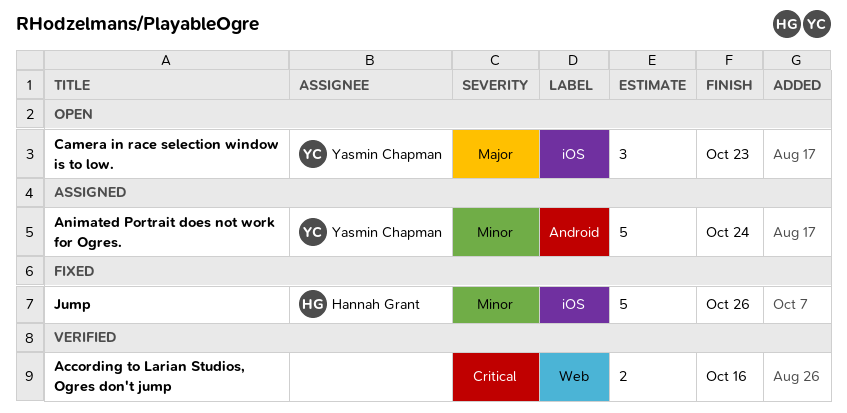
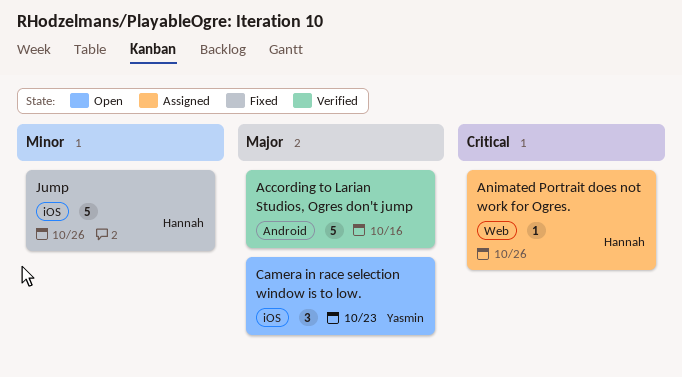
According to Larian Studios, Ogres don't jump, priority: Critical -> Major
According to Larian Studios, Ogres don't jump, label: Web -> Android
According to Larian Studios, Ogres don't jump, estimate: 2 -> 5
Animated Portrait does not work for Ogres., owner: Yasmin Chapman -> Hannah Grant
Animated Portrait does not work for Ogres., priority: Minor -> Critical
Animated Portrait does not work for Ogres., label: Android -> Web
Animated Portrait does not work for Ogres., estimate: 5 -> 1
Animated Portrait does not work for Ogres., due: Oct 24 -> Oct 26

